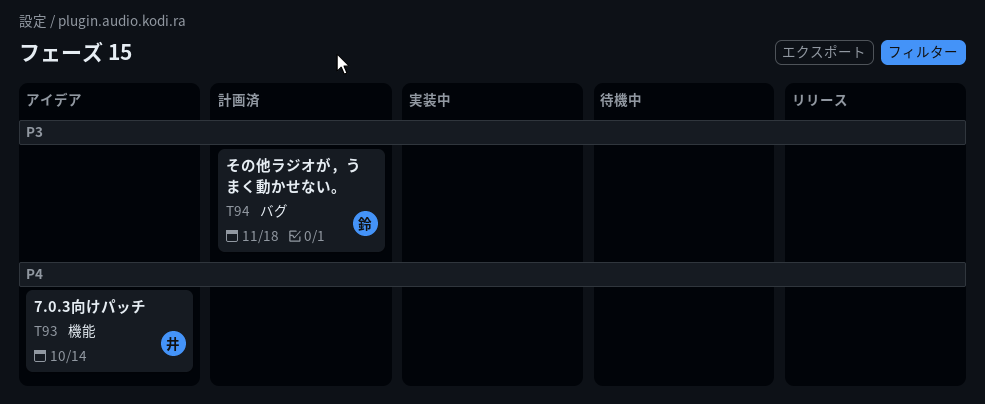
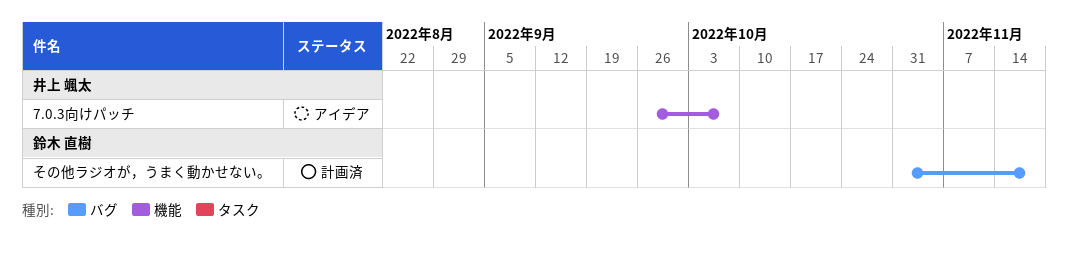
7.0.3向けパッチ, due: Oct 14 -> Oct 7

